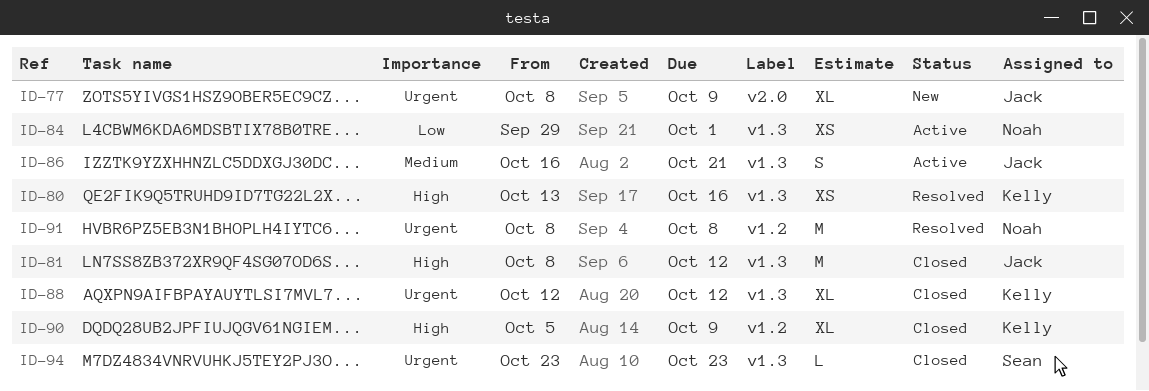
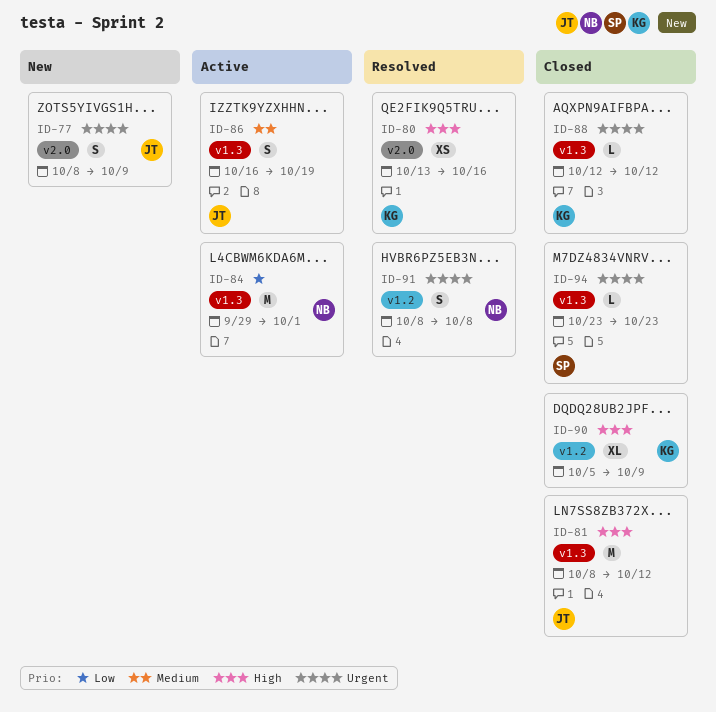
ID-77, estimate: XL -> S
ID-80, label: v1.3 -> v2.0
ID-84, estimate: XS -> M
ID-86, due: Oct 21 -> Oct 19
ID-88, estimate: XL -> L
ID-91, estimate: M -> S

